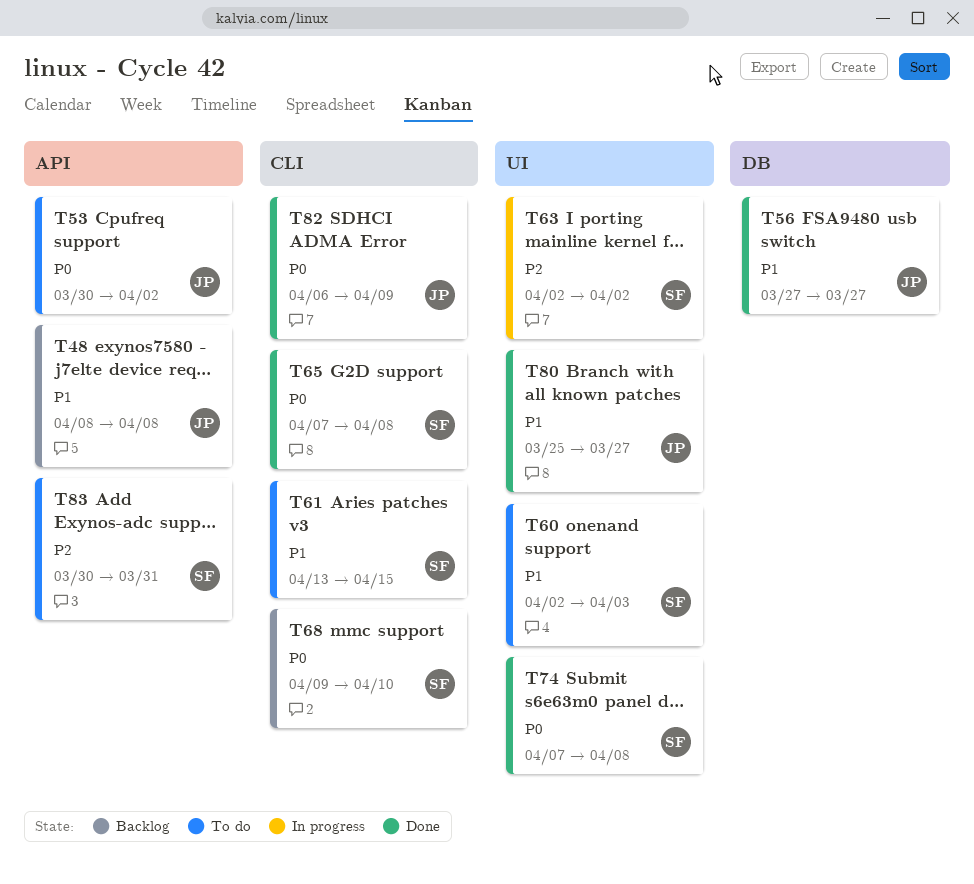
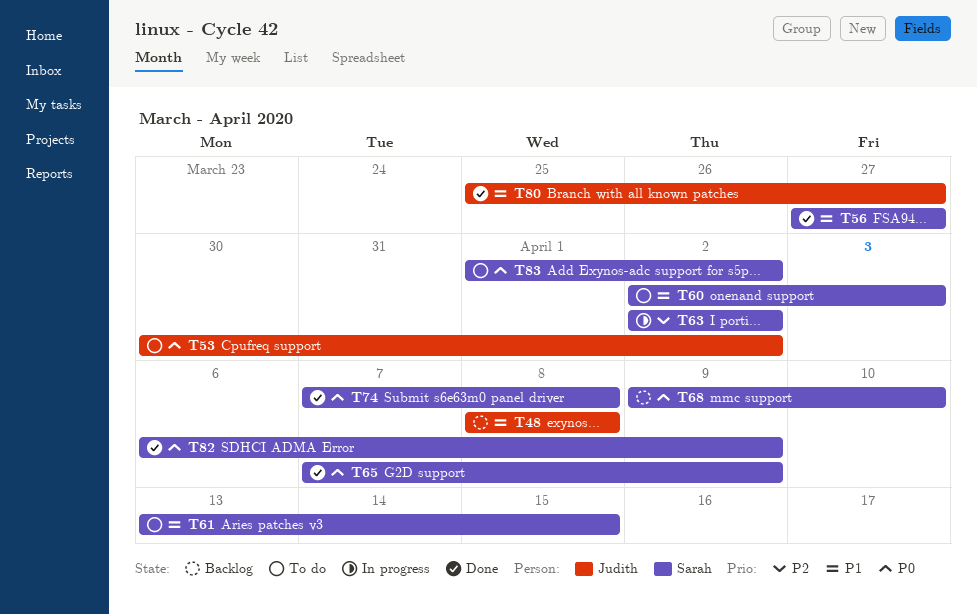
T56, owner: Judith -> Sarah
T65, due: Apr 8 -> Apr 9
T82, owner: Judith -> Sarah
T83, priority: P2 -> P0
T83, start: Mar 30 -> Apr 1
T83, due: Mar 31 -> Apr 2

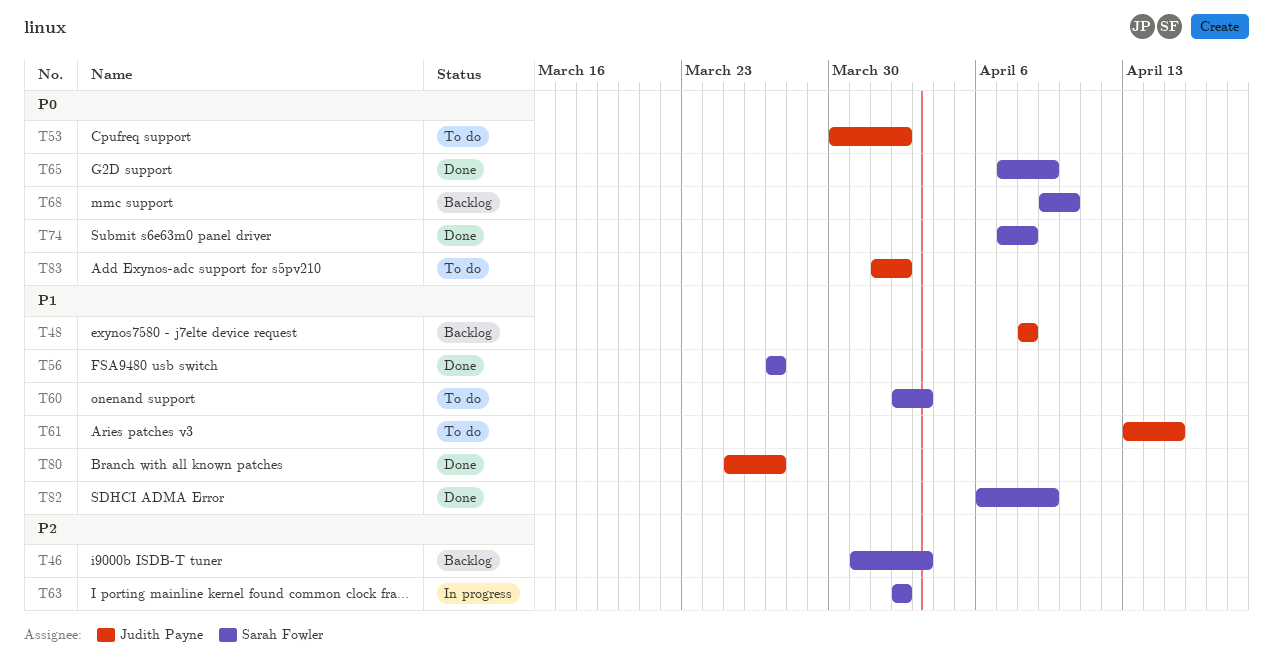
T46: none -> present
T61, owner: Sarah Fowler -> Judith Payne
T82, priority: P0 -> P1
T83, owner: Sarah Fowler -> Judith Payne

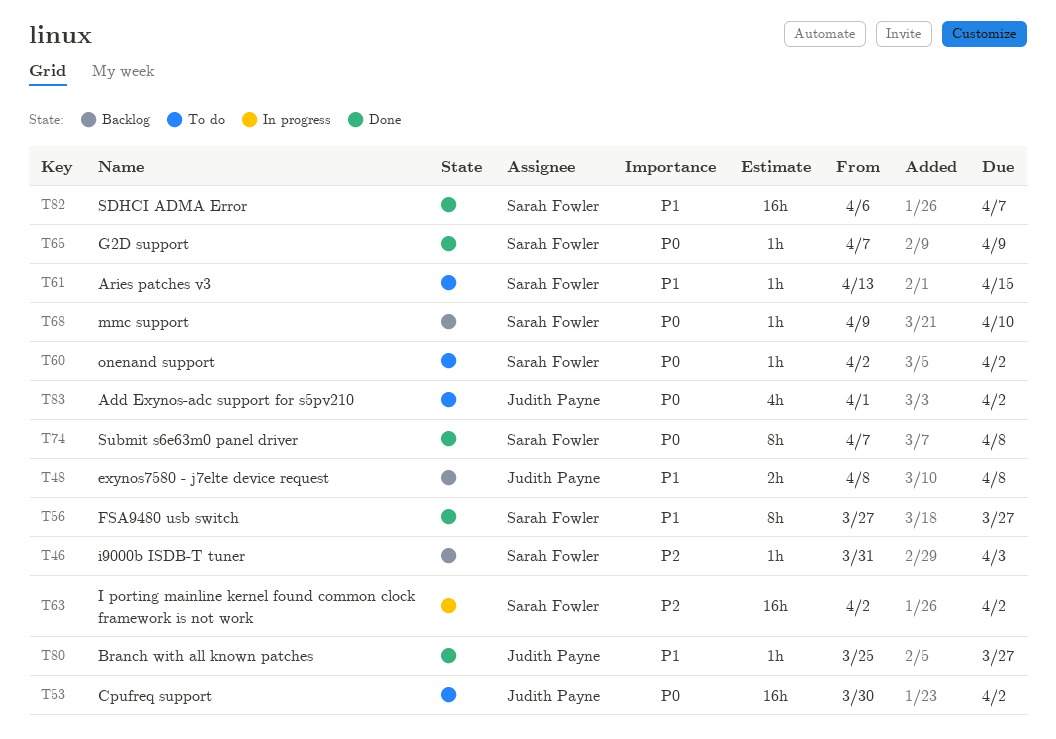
T60, priority: P1 -> P0
T60, due: Apr 3 -> Apr 2
T61, owner: Judith Payne -> Sarah Fowler
T82, due: Apr 9 -> Apr 7

